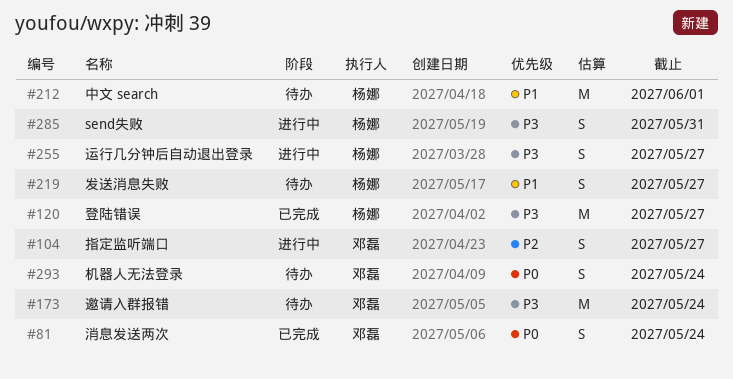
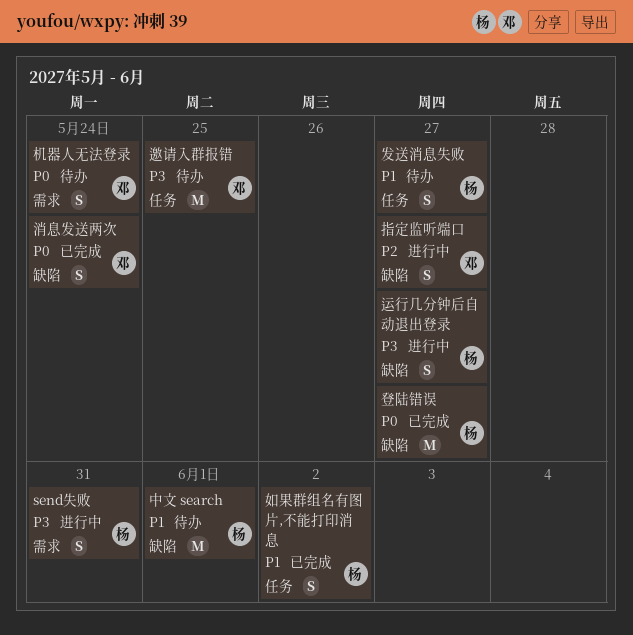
如果群组名有图片,不能打印消息: none -> present
登陆错误, priority: P3 -> P0
邀请入群报错, due: May 24 -> May 25

